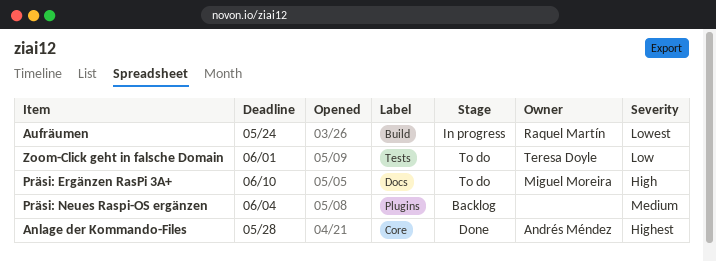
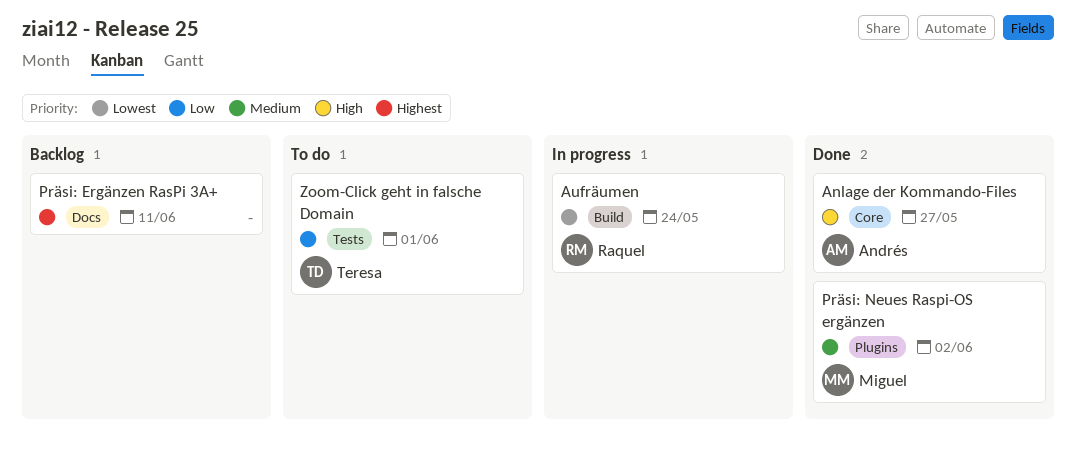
Anlage der Kommando-Files, priority: Highest -> High
Anlage der Kommando-Files, due: May 28 -> May 27
Präsi: Ergänzen RasPi 3A+, status: To do -> Backlog
Präsi: Ergänzen RasPi 3A+, owner: Miguel Moreira -> none
Präsi: Ergänzen RasPi 3A+, priority: High -> Highest
Präsi: Ergänzen RasPi 3A+, due: Jun 10 -> Jun 11
Präsi: Neues Raspi-OS ergänzen, status: Backlog -> Done
Präsi: Neues Raspi-OS ergänzen, owner: none -> Miguel Moreira
Präsi: Neues Raspi-OS ergänzen, due: Jun 4 -> Jun 2

